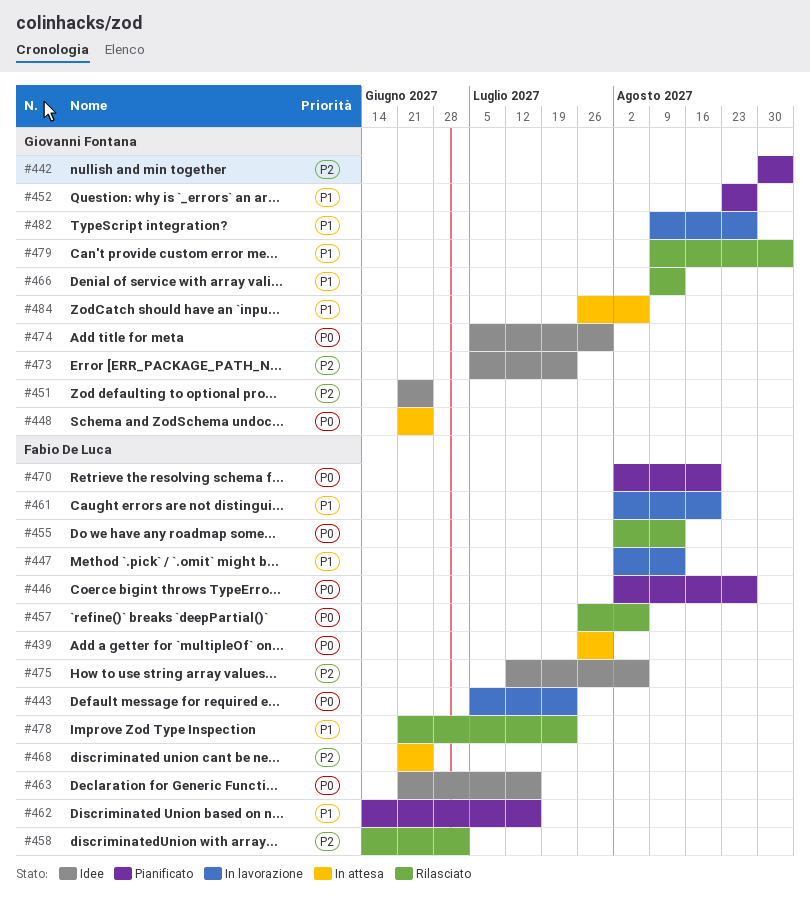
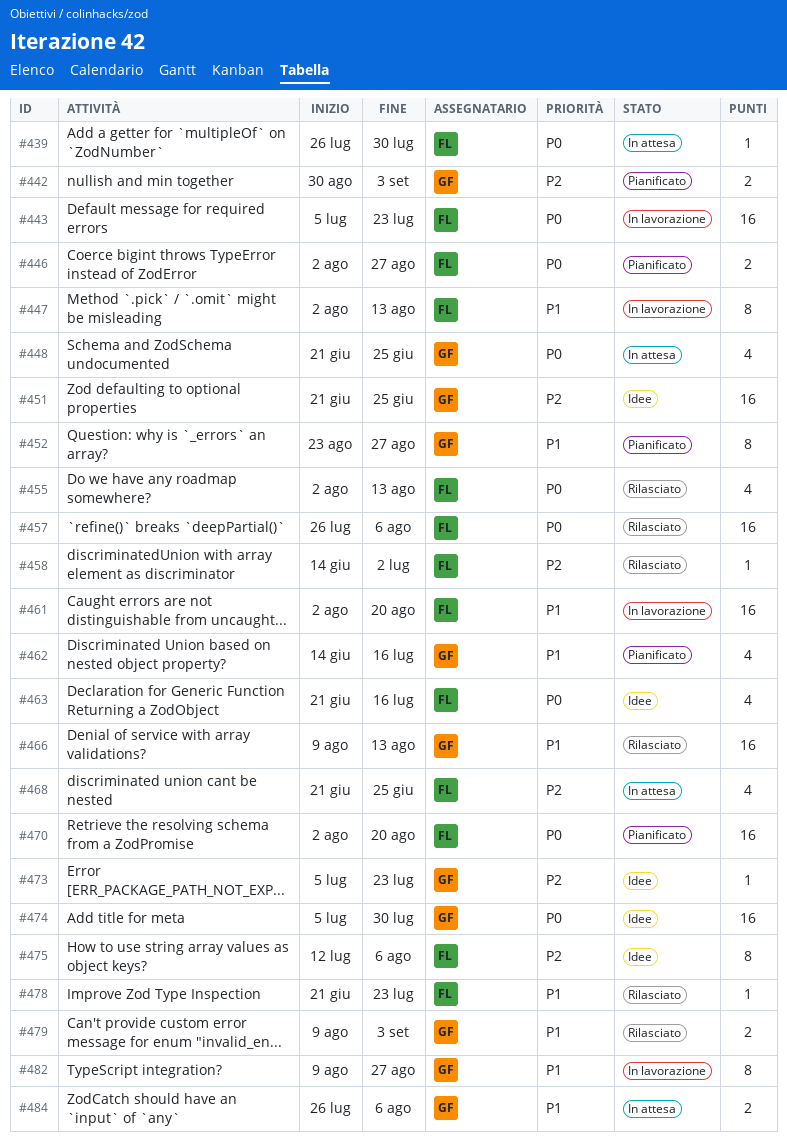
#462, owner: Fabio De Luca -> Giovanni Fontana

